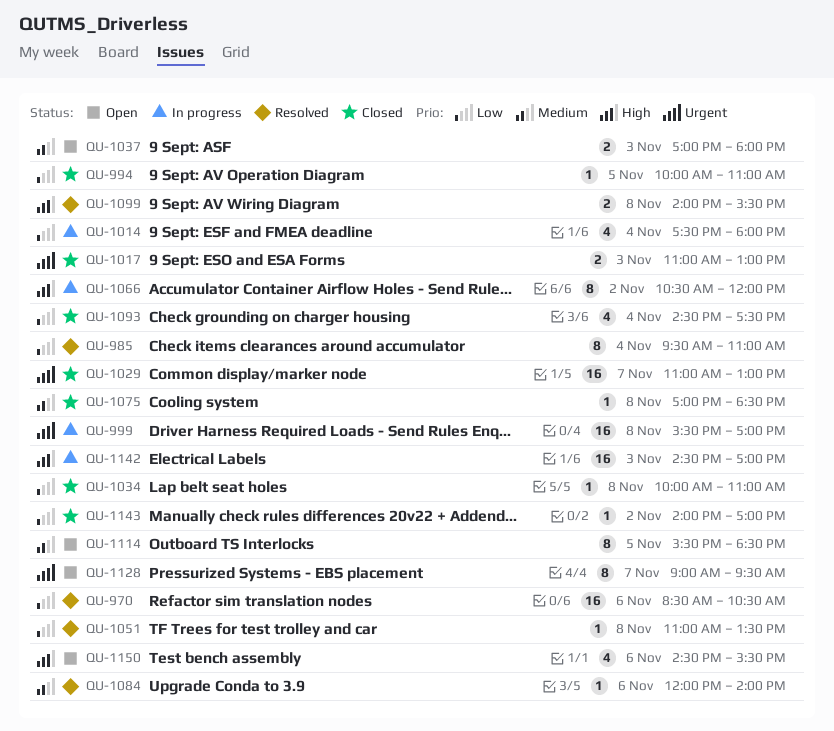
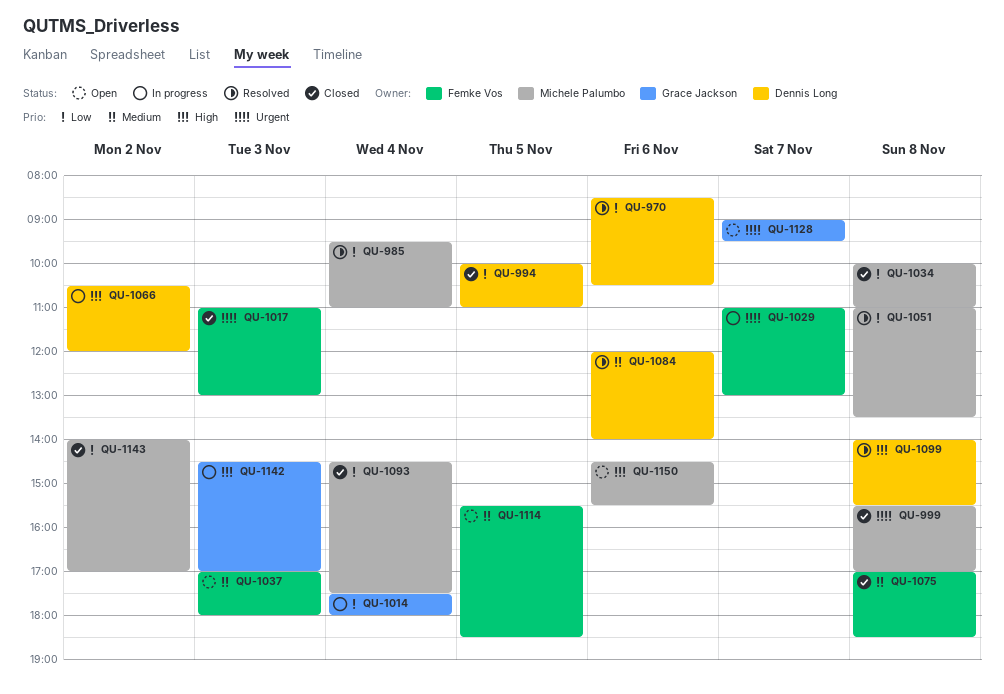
QU-999, status: In progress -> Closed
QU-1029, status: Closed -> In progress

